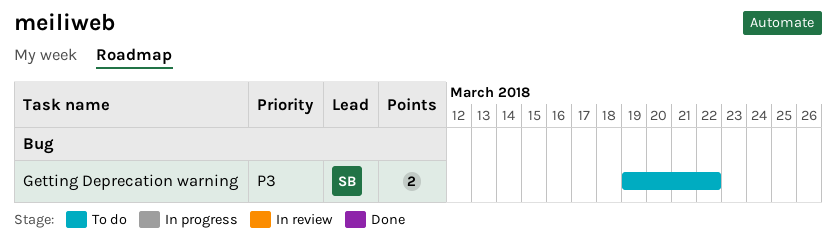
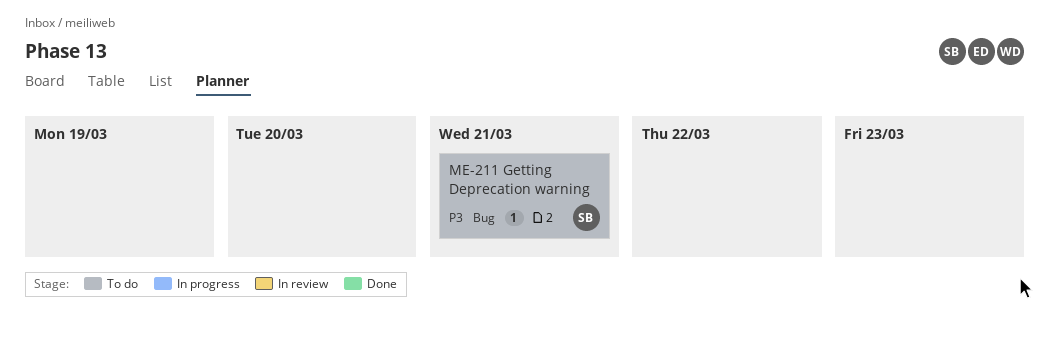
Getting Deprecation warning, estimate: 2 -> 1
Getting Deprecation warning, due: Mar 22 -> Mar 21

